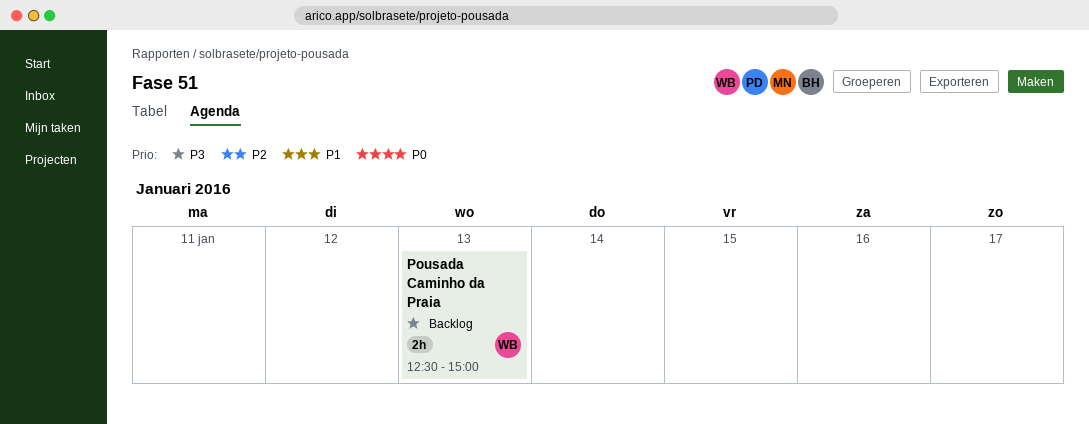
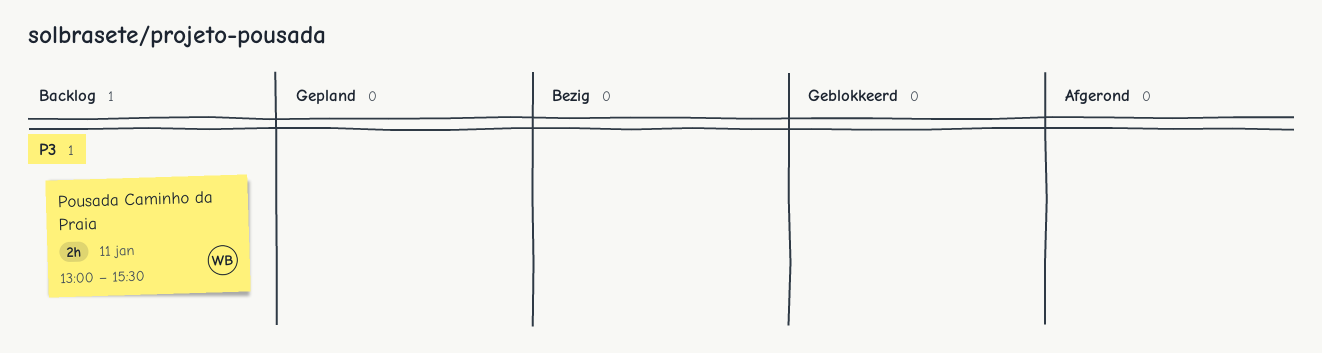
Pousada Caminho da Praia, day: Jan 13 -> Jan 11
Pousada Caminho da Praia, begins: 12:30 -> 13:00
Pousada Caminho da Praia, ends: 15:00 -> 15:30

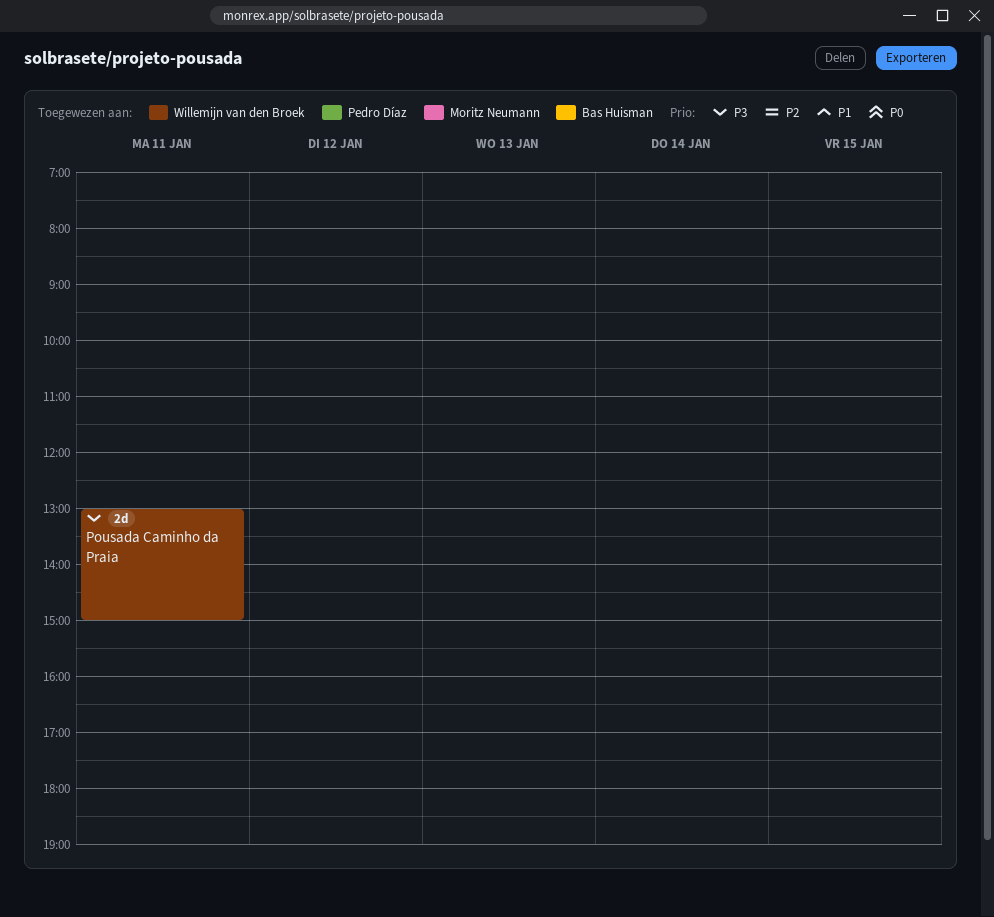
Pousada Caminho da Praia, estimate: 2h -> 2d
Pousada Caminho da Praia, ends: 15:30 -> 15:00

